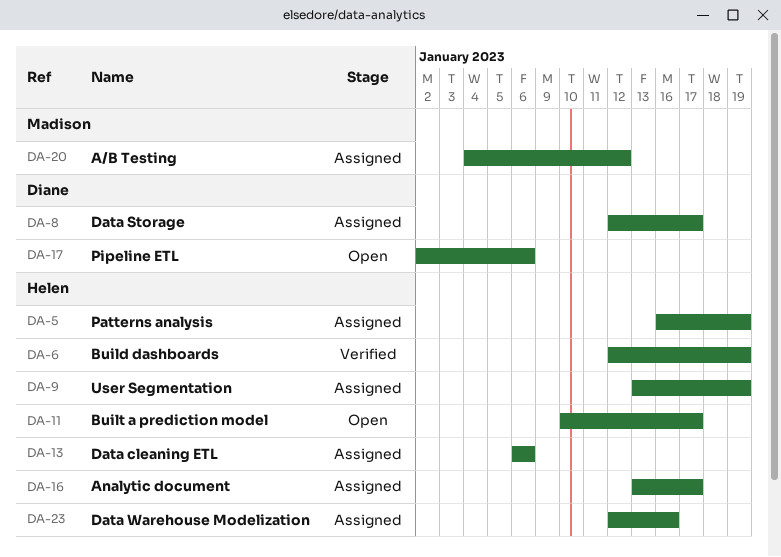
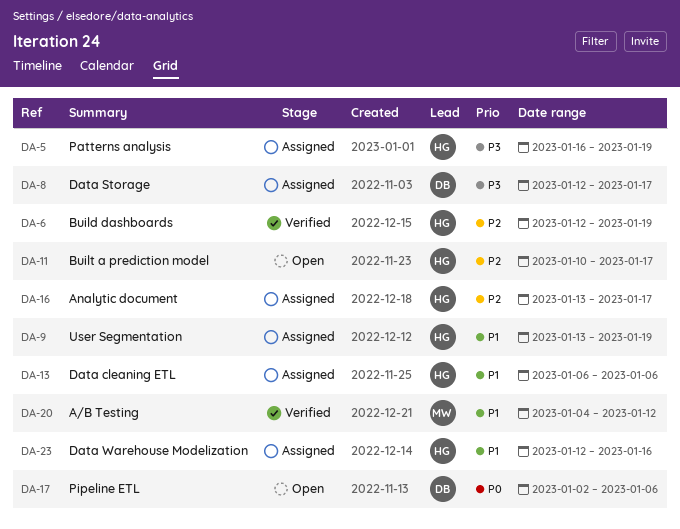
DA-20, status: Assigned -> Verified

